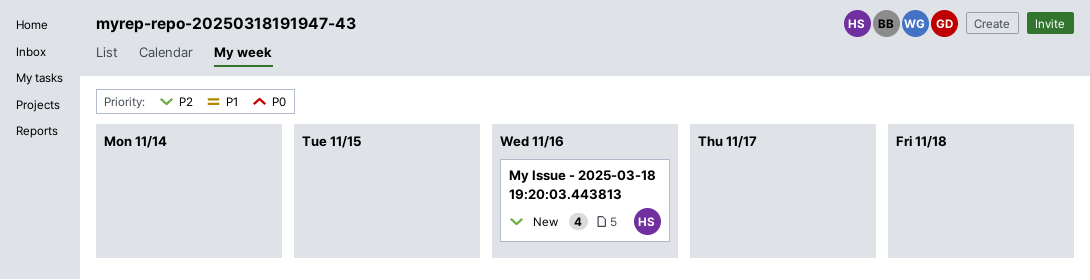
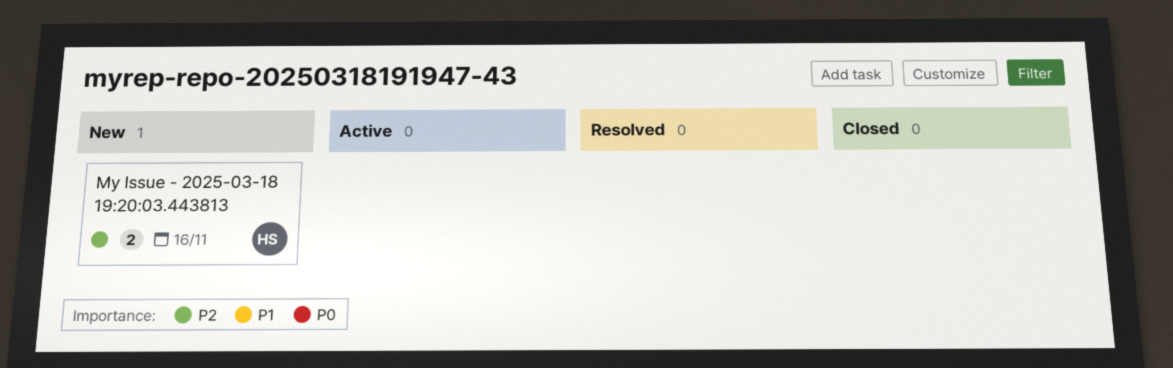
My Issue - 2025-03-18 19:20:03.443813, estimate: 4 -> 2

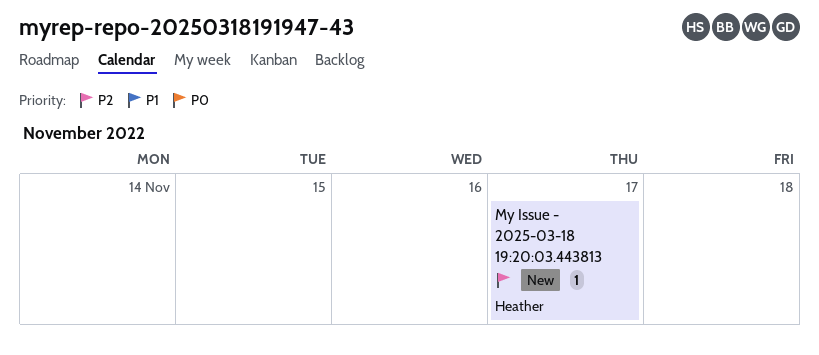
My Issue - 2025-03-18 19:20:03.443813, estimate: 2 -> 1
My Issue - 2025-03-18 19:20:03.443813, due: Nov 16 -> Nov 17

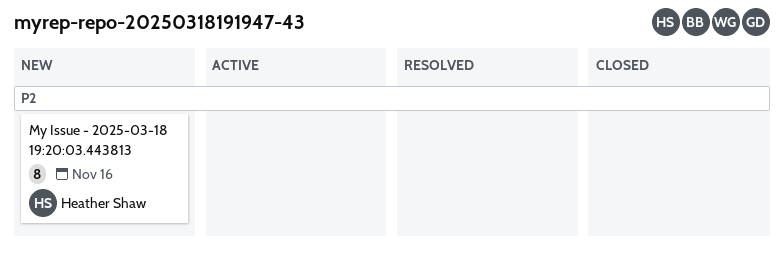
My Issue - 2025-03-18 19:20:03.443813, estimate: 1 -> 8
My Issue - 2025-03-18 19:20:03.443813, due: Nov 17 -> Nov 16

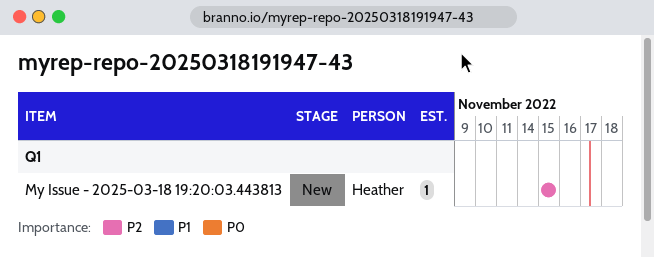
My Issue - 2025-03-18 19:20:03.443813, estimate: 8 -> 1
My Issue - 2025-03-18 19:20:03.443813, due: Nov 16 -> Nov 15

